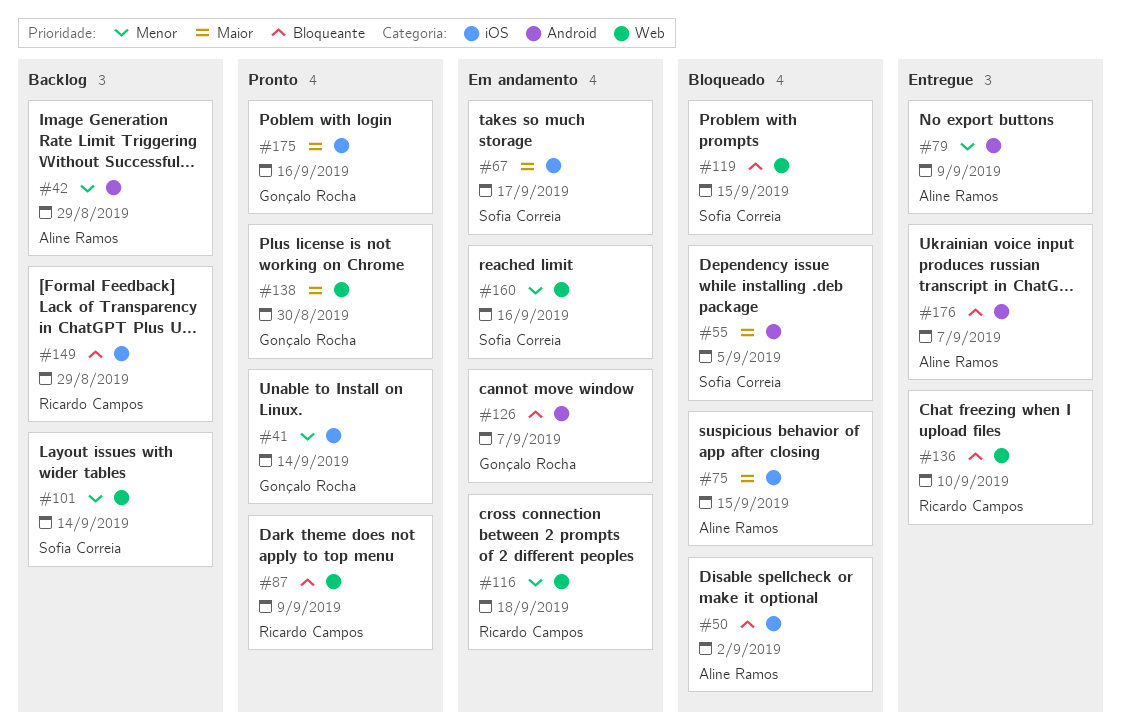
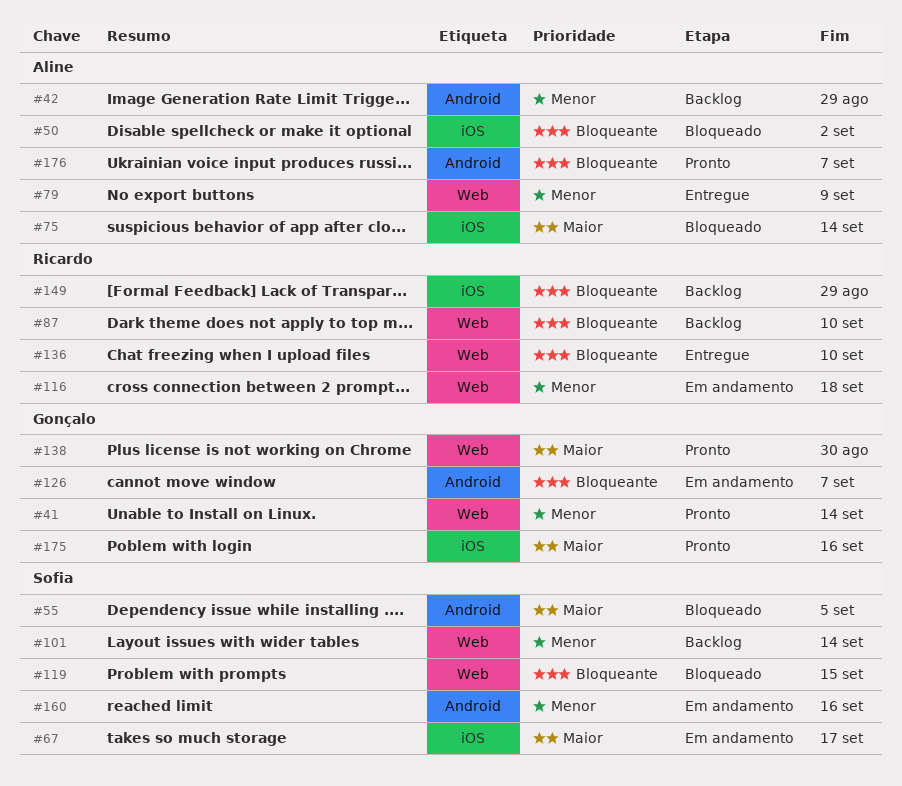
#41, label: iOS -> Web
#75, due: Sep 15 -> Sep 14
#79, label: Android -> Web
#87, status: Pronto -> Backlog
#87, due: Sep 9 -> Sep 10
#160, label: Web -> Android
#176, status: Entregue -> Pronto

